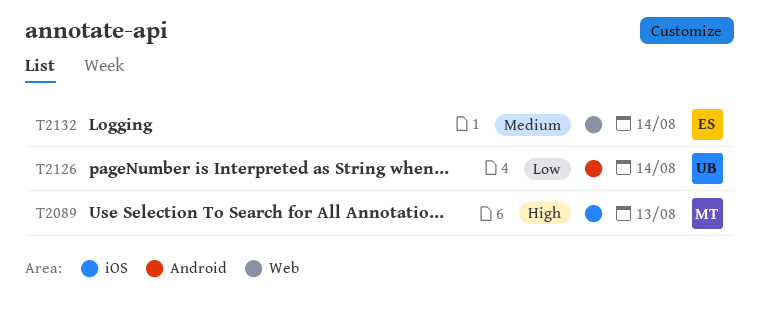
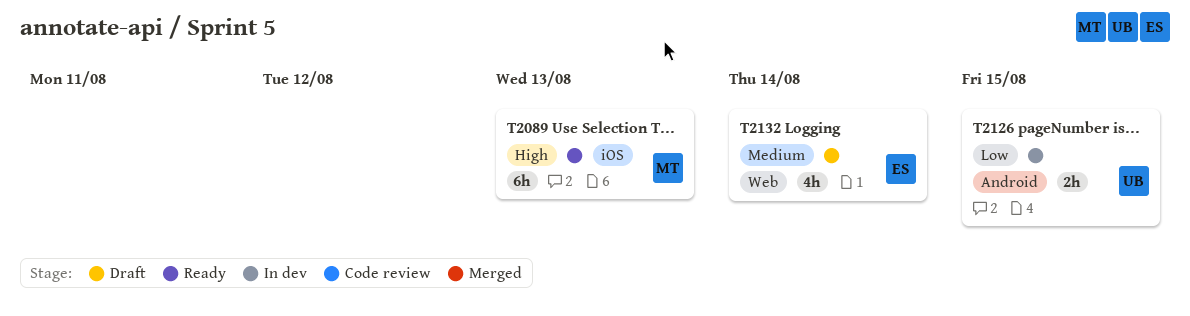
T2126, due: Aug 14 -> Aug 15

